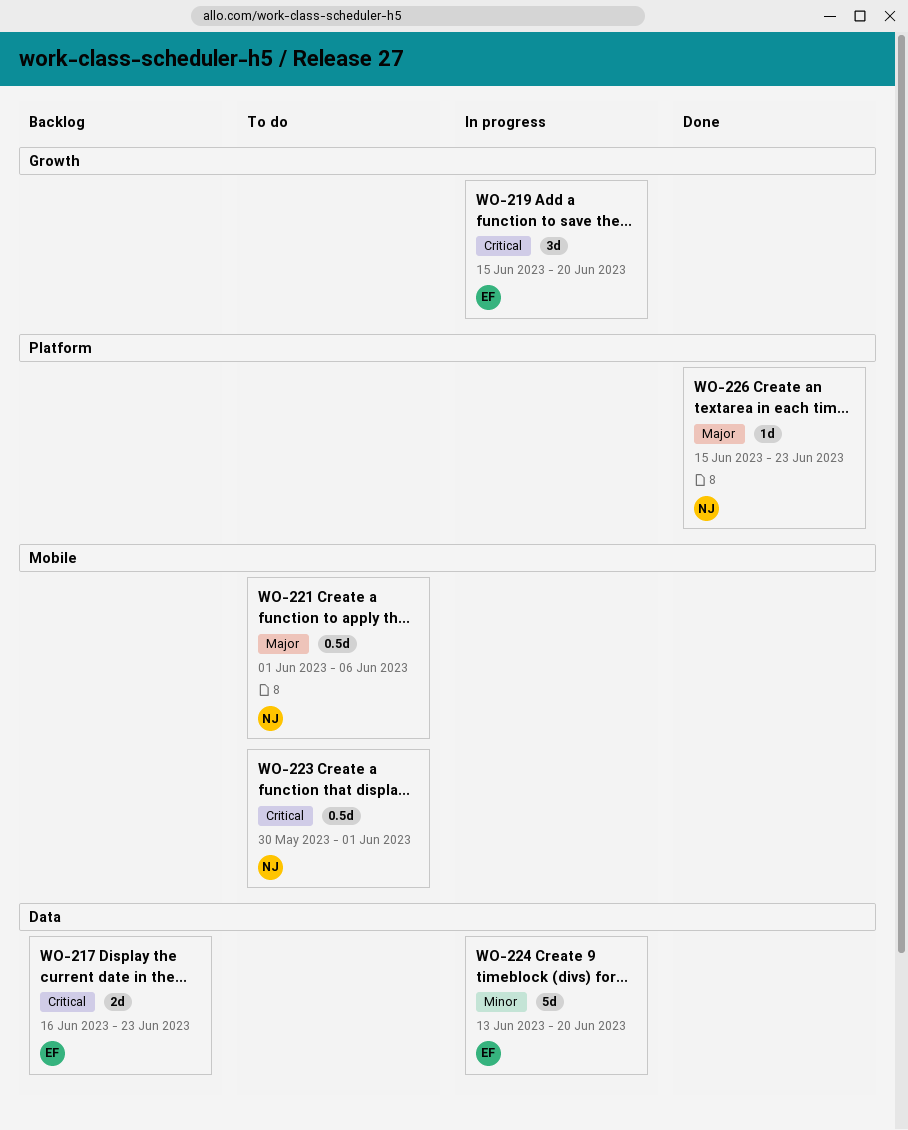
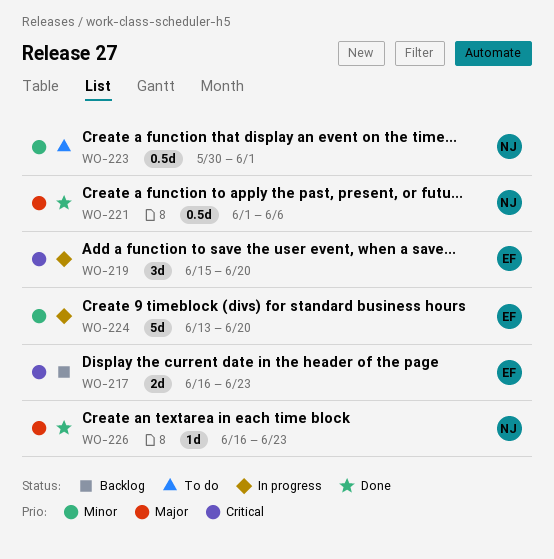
WO-221, status: To do -> Done
WO-223, priority: Critical -> Minor
WO-226, start: Jun 15 -> Jun 16

